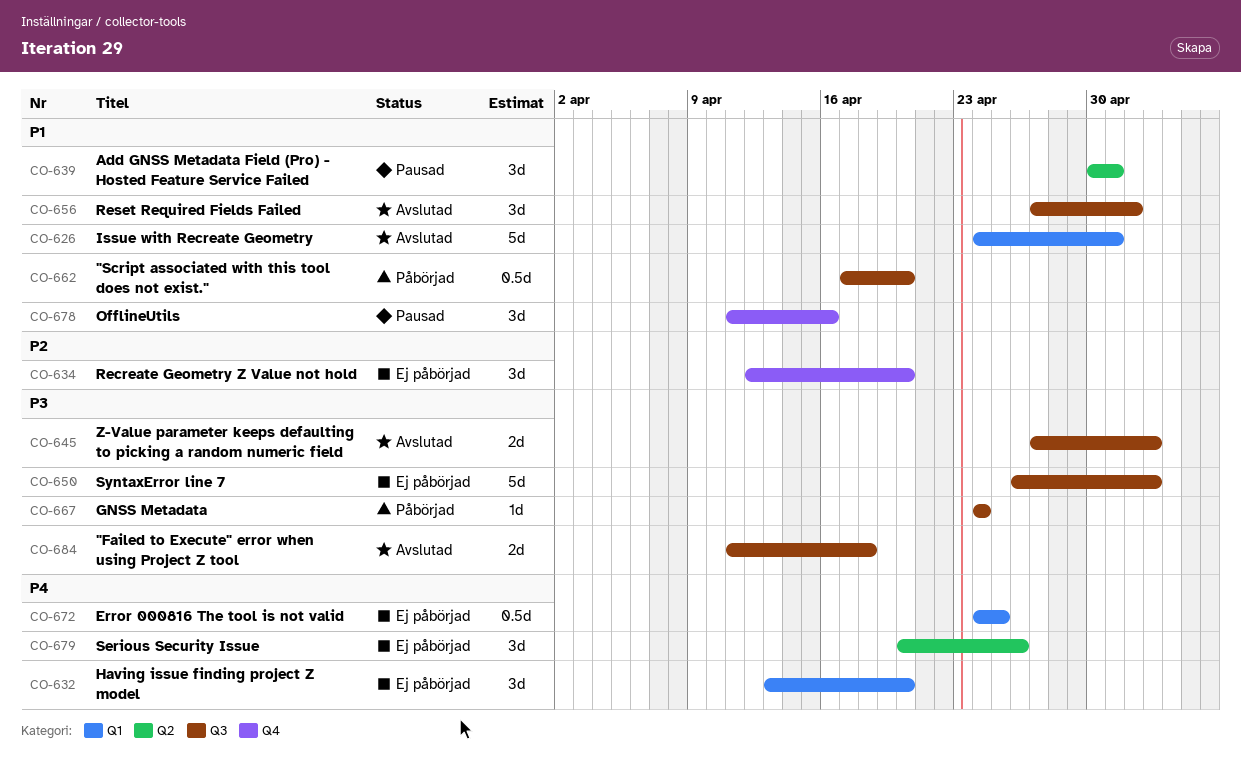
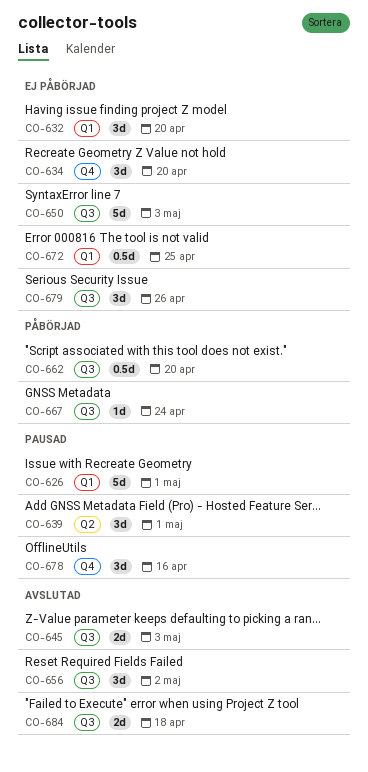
CO-626, status: Avslutad -> Pausad
CO-679, label: Q2 -> Q3

